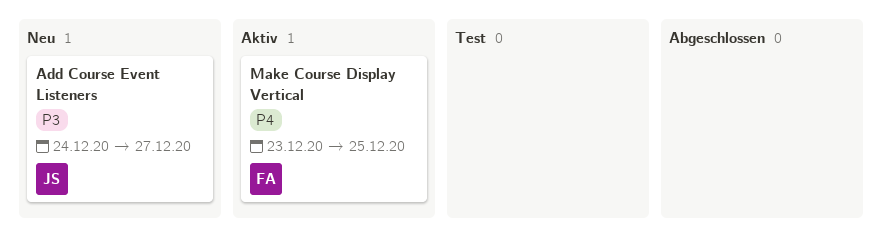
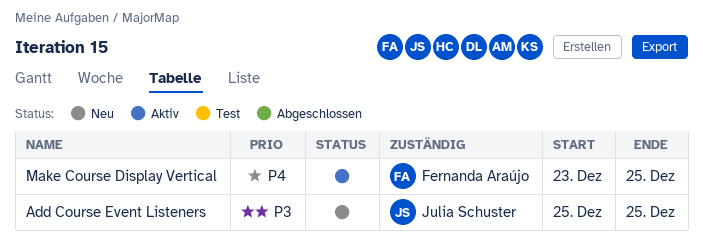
Add Course Event Listeners, start: Dec 24 -> Dec 25
Add Course Event Listeners, due: Dec 27 -> Dec 25

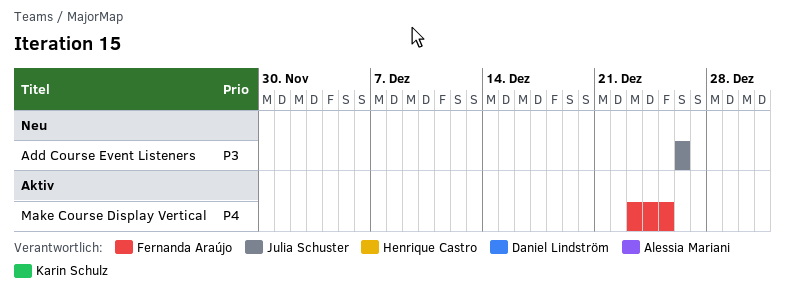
Add Course Event Listeners, start: Dec 25 -> Dec 26
Add Course Event Listeners, due: Dec 25 -> Dec 26

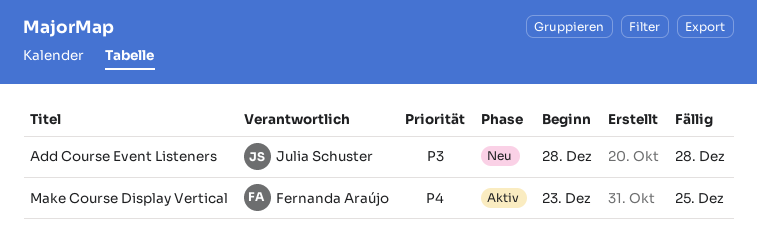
Add Course Event Listeners, start: Dec 26 -> Dec 28
Add Course Event Listeners, due: Dec 26 -> Dec 28

